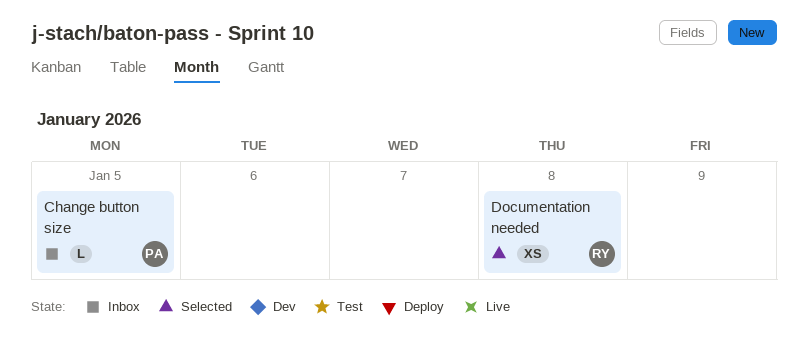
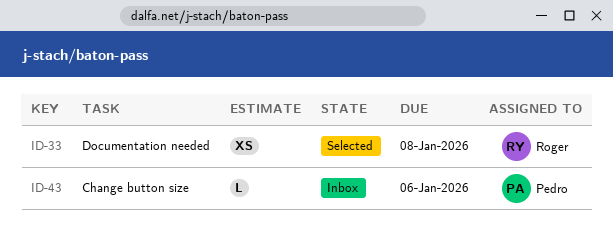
Change button size, due: Jan 5 -> Jan 6

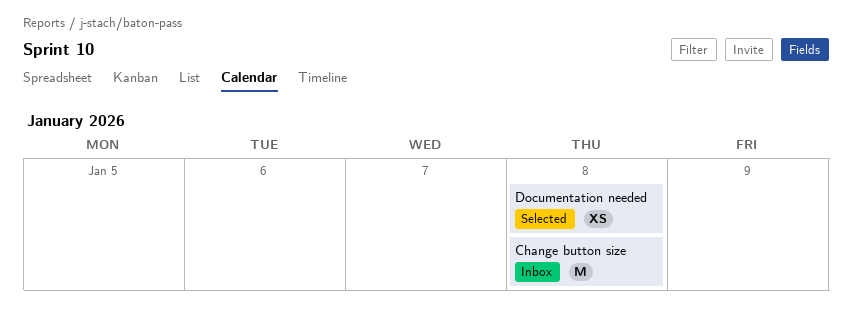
Change button size, estimate: L -> M
Change button size, due: Jan 6 -> Jan 8

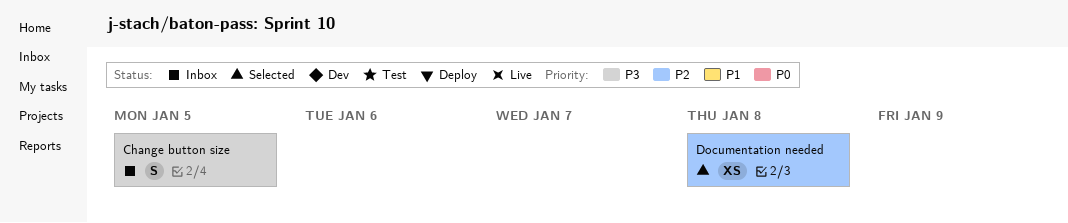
Change button size, estimate: M -> S
Change button size, due: Jan 8 -> Jan 5

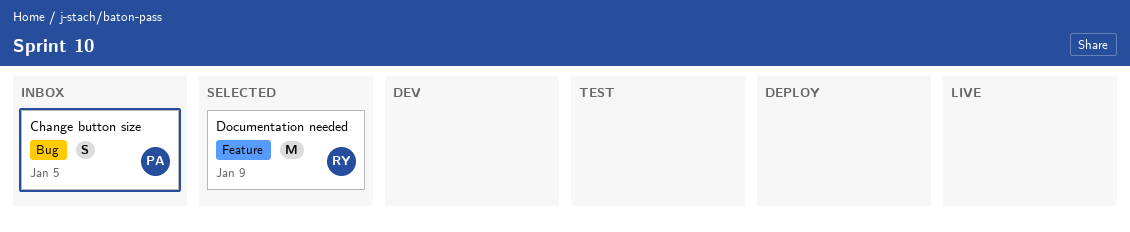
Documentation needed, estimate: XS -> M
Documentation needed, due: Jan 8 -> Jan 9

